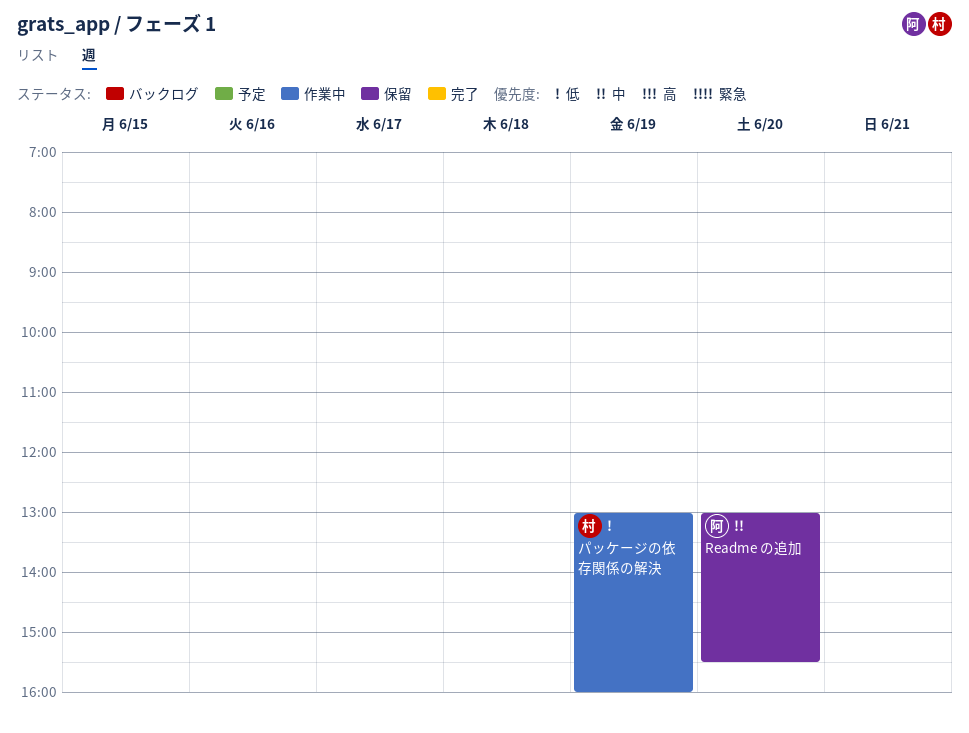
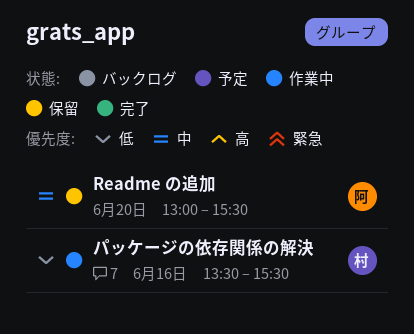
パッケージの依存関係の解決, day: Jun 19 -> Jun 16
パッケージの依存関係の解決, begins: 13:00 -> 13:30
パッケージの依存関係の解決, ends: 16:00 -> 15:30

